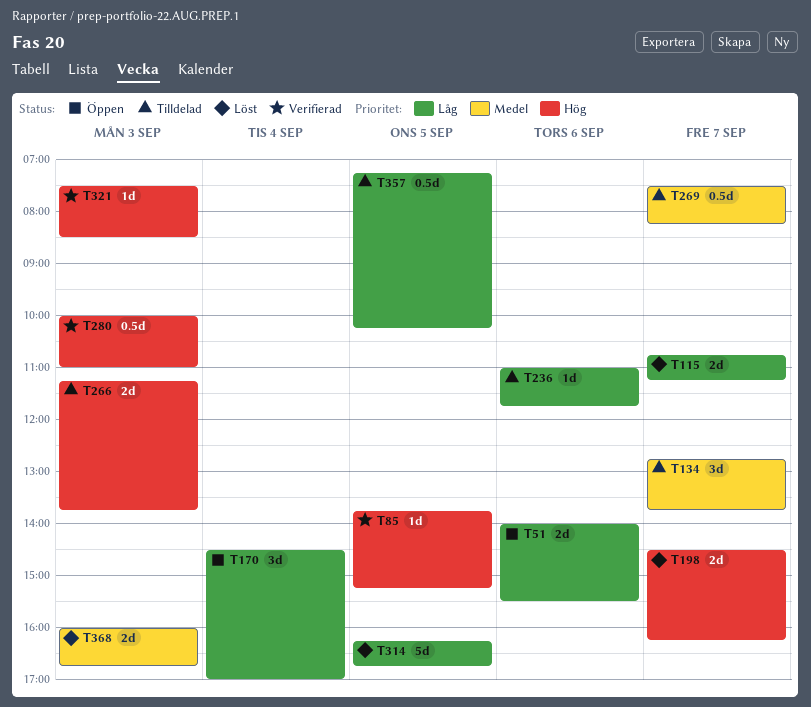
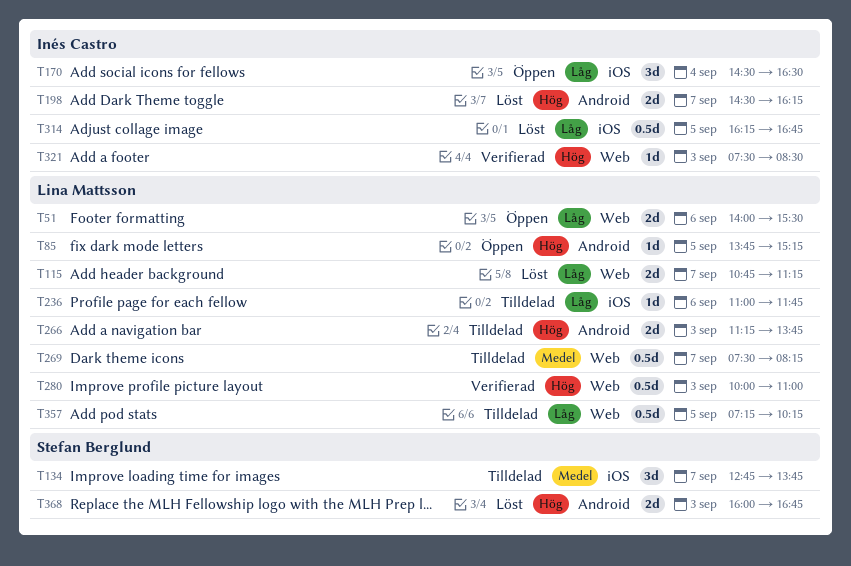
T85, status: Verifierad -> Öppen
T170, ends: 17:00 -> 16:30
T314, estimate: 5d -> 0.5d
T368, priority: Medel -> Hög

